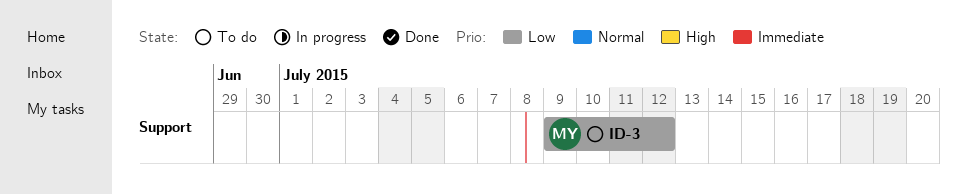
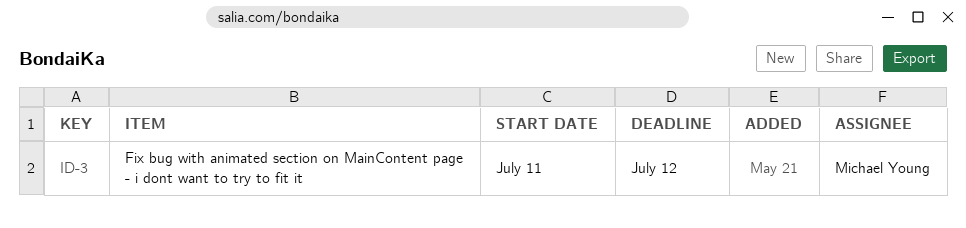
ID-3, start: Jul 9 -> Jul 11

